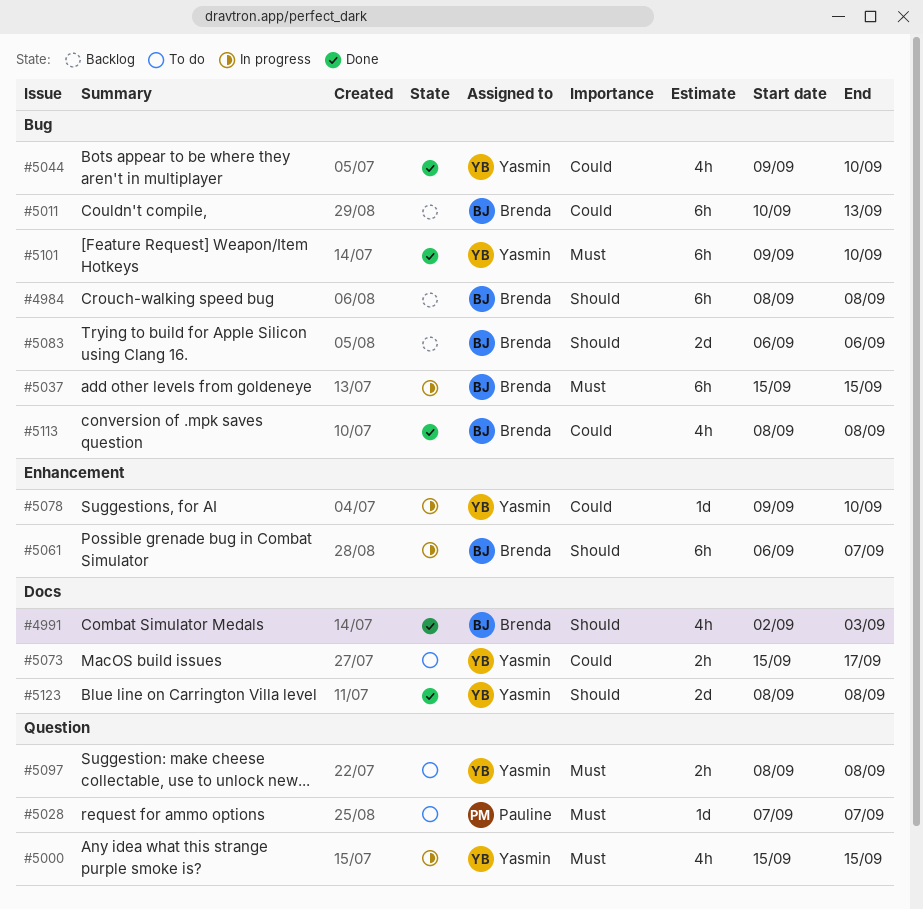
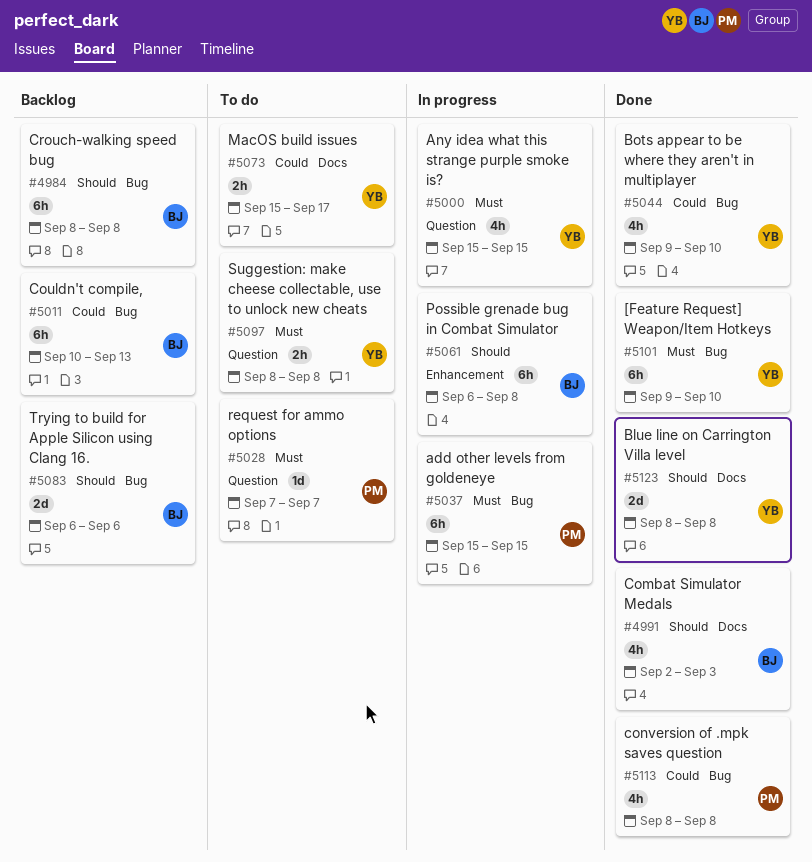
#5037, owner: Brenda -> Pauline
#5061, due: Sep 7 -> Sep 8
#5078: present -> none
#5113, owner: Brenda -> Pauline

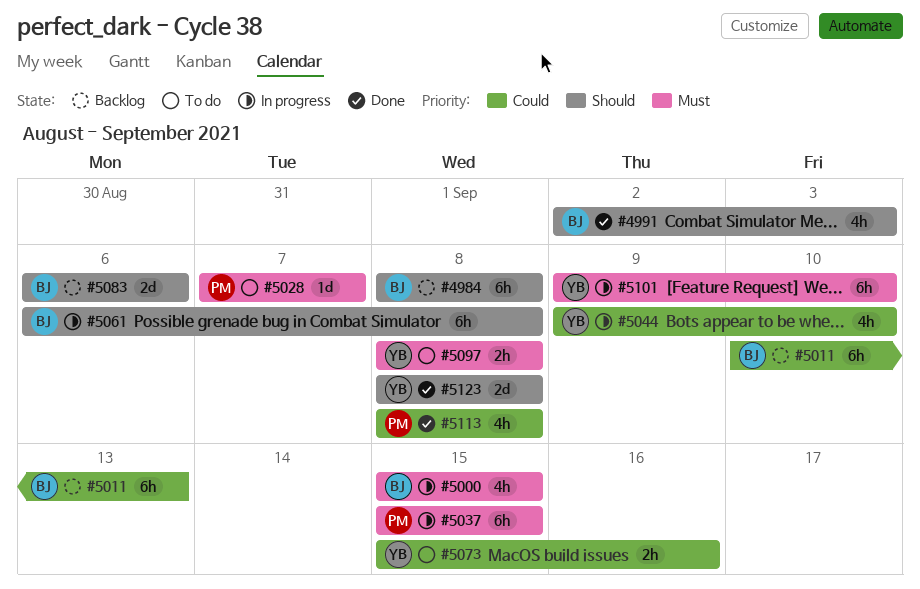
#5000, owner: YB -> BJ
#5044, status: Done -> In progress
#5073, due: Sep 17 -> Sep 16
#5101, status: Done -> In progress

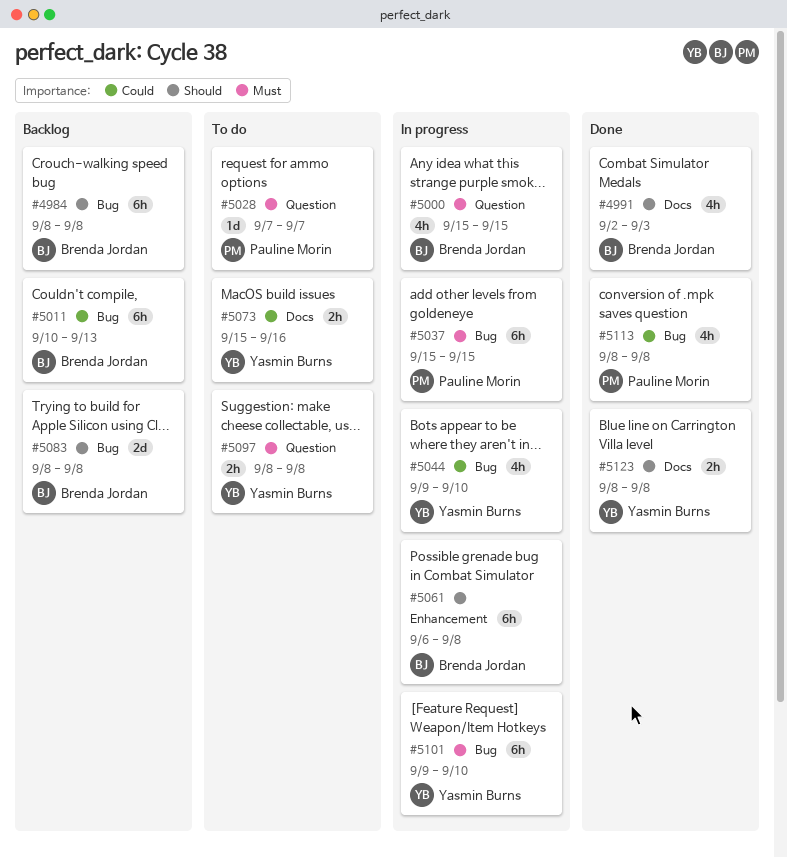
#5083, start: Sep 6 -> Sep 8
#5083, due: Sep 6 -> Sep 8
#5123, estimate: 2d -> 2h

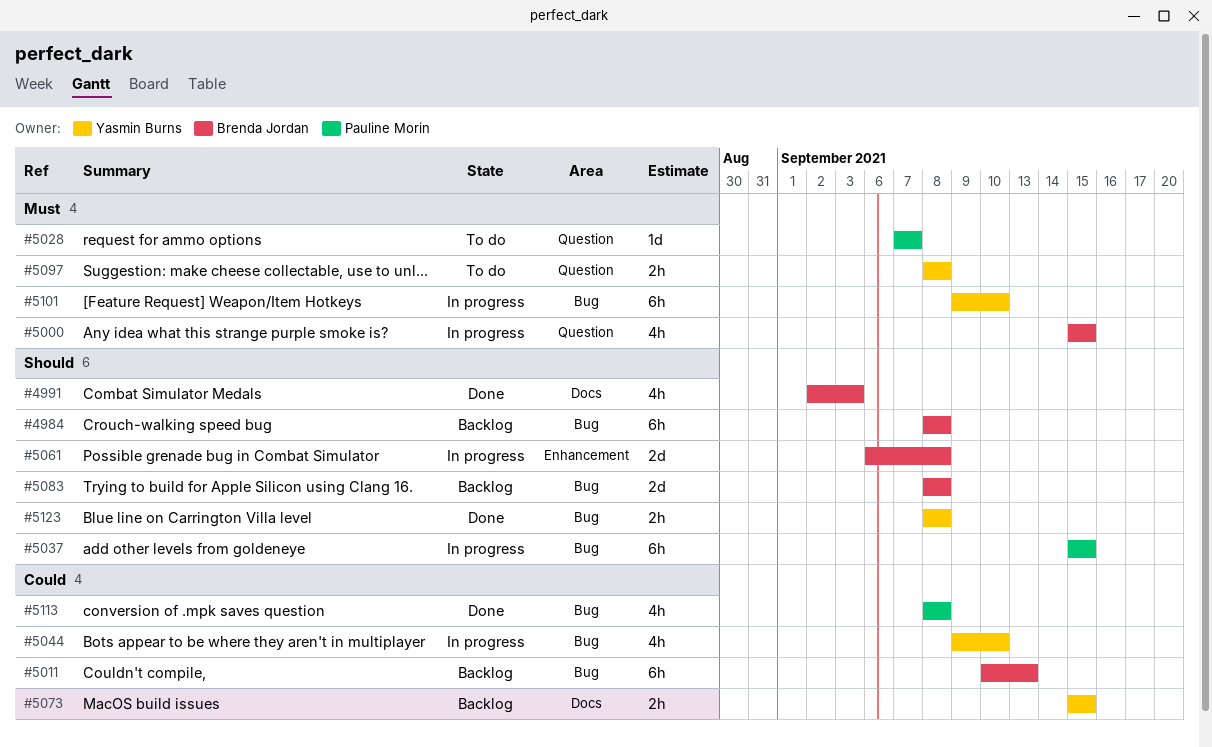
#5037, priority: Must -> Should
#5061, estimate: 6h -> 2d
#5073, status: To do -> Backlog
#5073, due: Sep 16 -> Sep 15
#5123, label: Docs -> Bug

